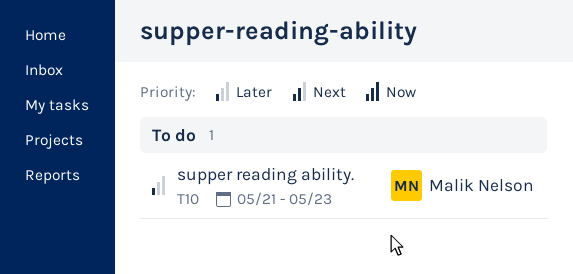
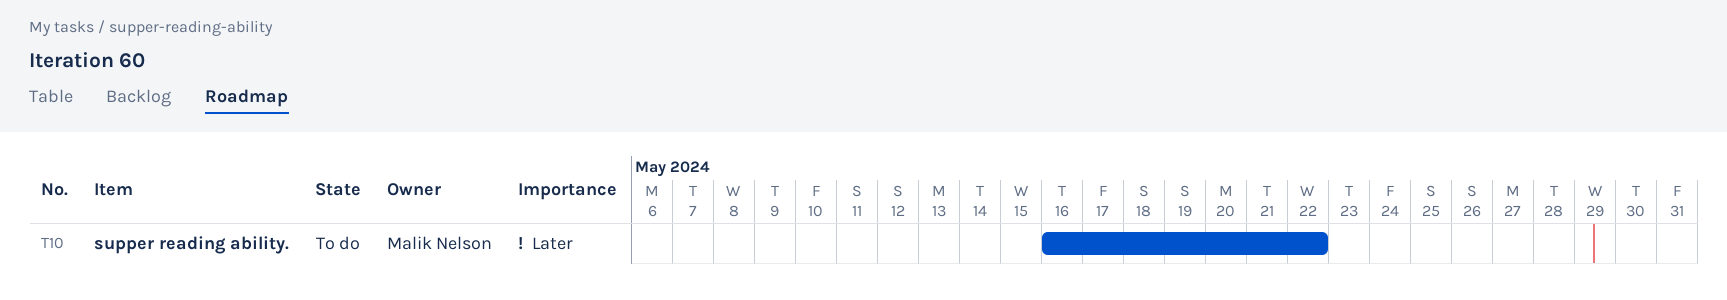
T10, start: May 21 -> May 16
T10, due: May 23 -> May 22

